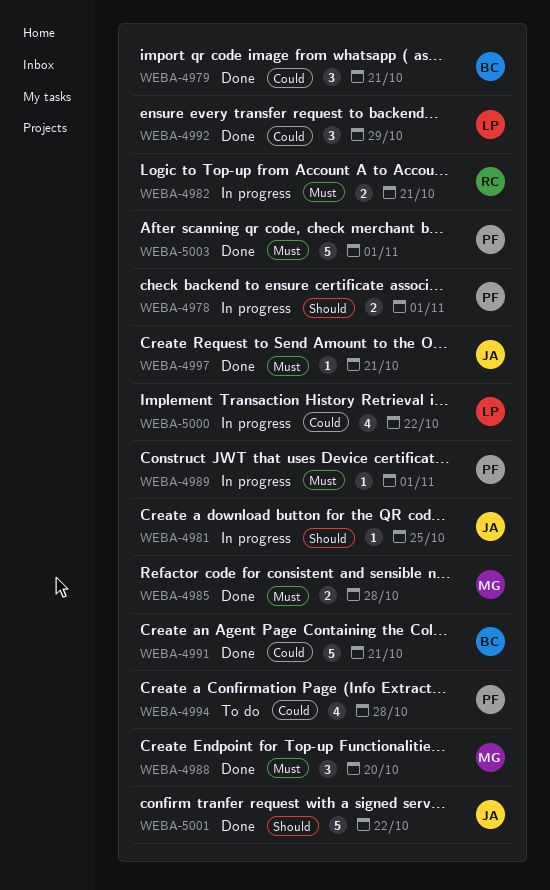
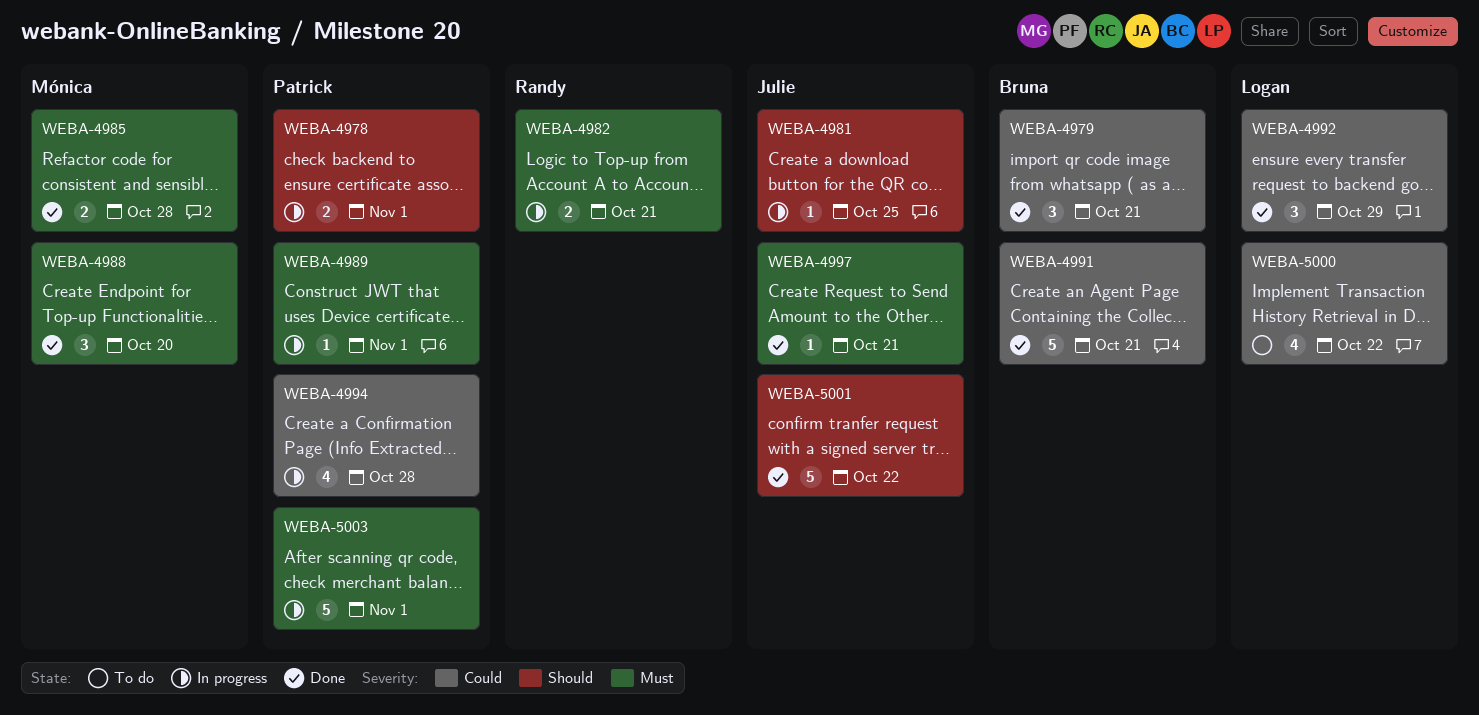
WEBA-4994, status: To do -> In progress
WEBA-5000, status: In progress -> To do
WEBA-5003, status: Done -> In progress

